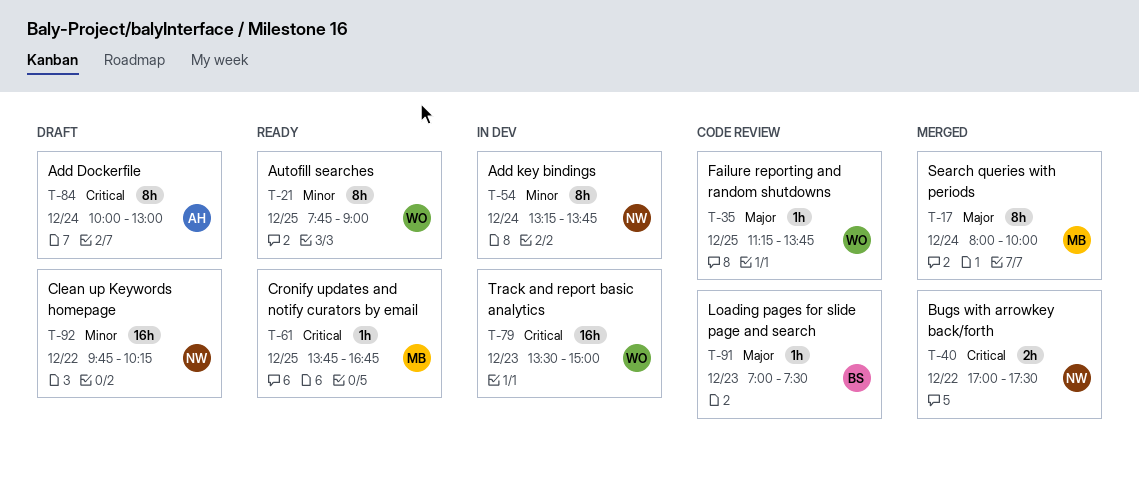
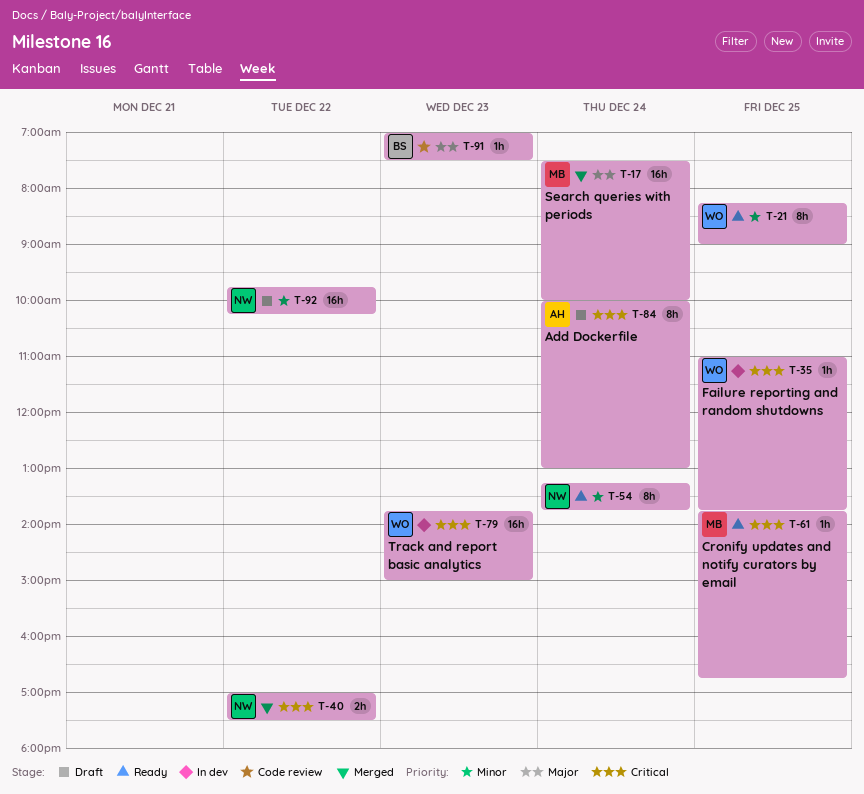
T-17, estimate: 8h -> 16h
T-17, begins: 08:00 -> 07:30
T-21, begins: 07:45 -> 08:15
T-35, status: Code review -> In dev
T-35, priority: Major -> Critical
T-35, begins: 11:15 -> 11:00
T-54, status: In dev -> Ready
T-79, begins: 13:30 -> 13:45

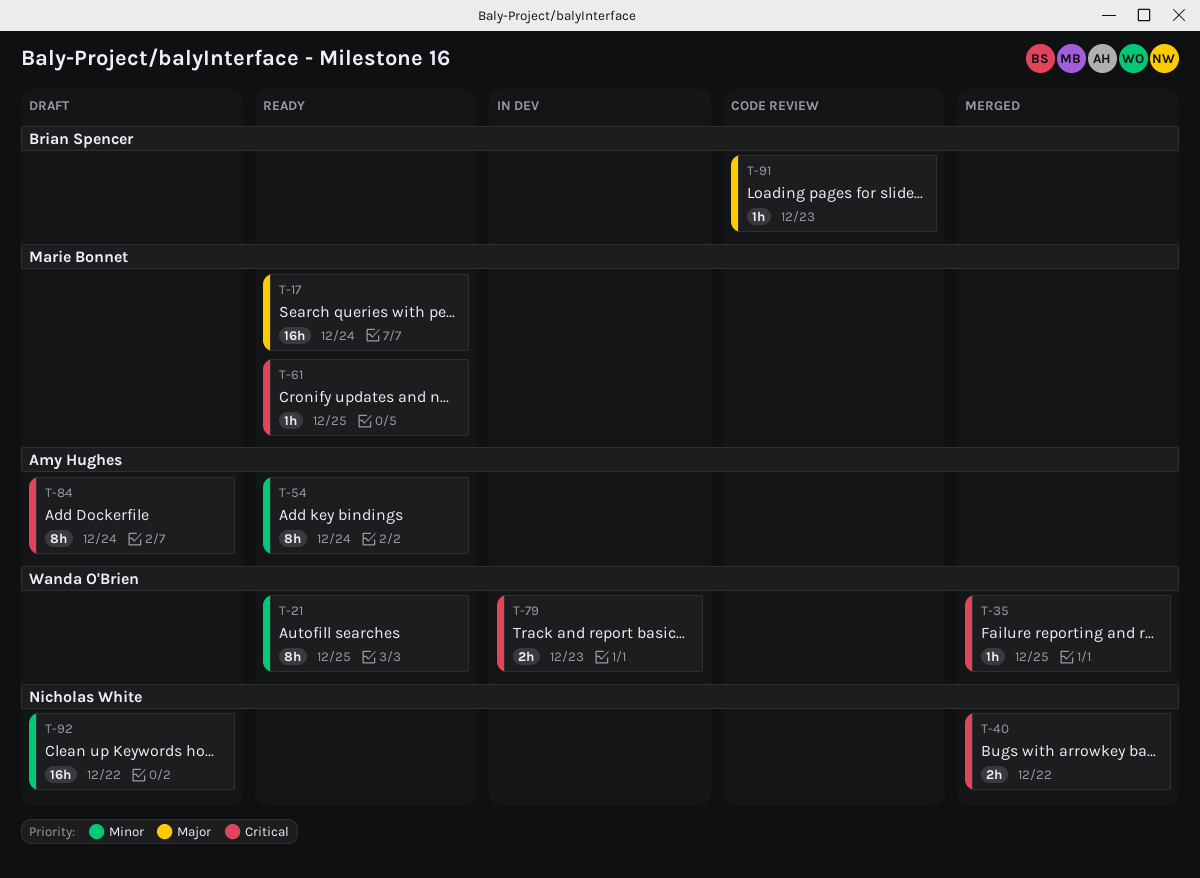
T-17, status: Merged -> Ready
T-35, status: In dev -> Merged
T-54, owner: Nicholas White -> Amy Hughes
T-79, estimate: 16h -> 2h

